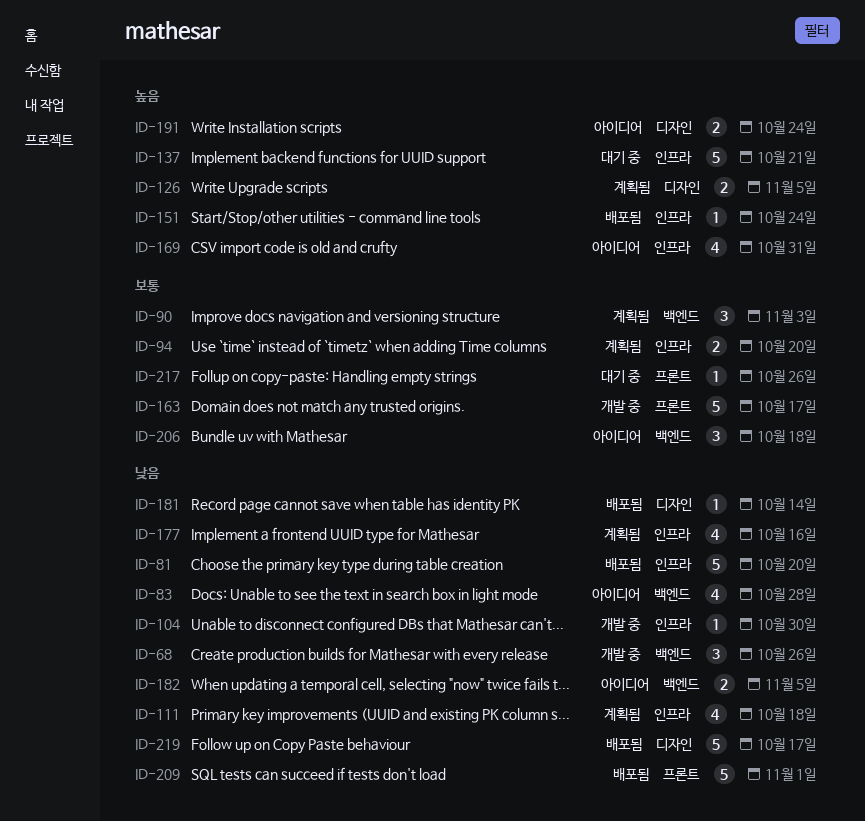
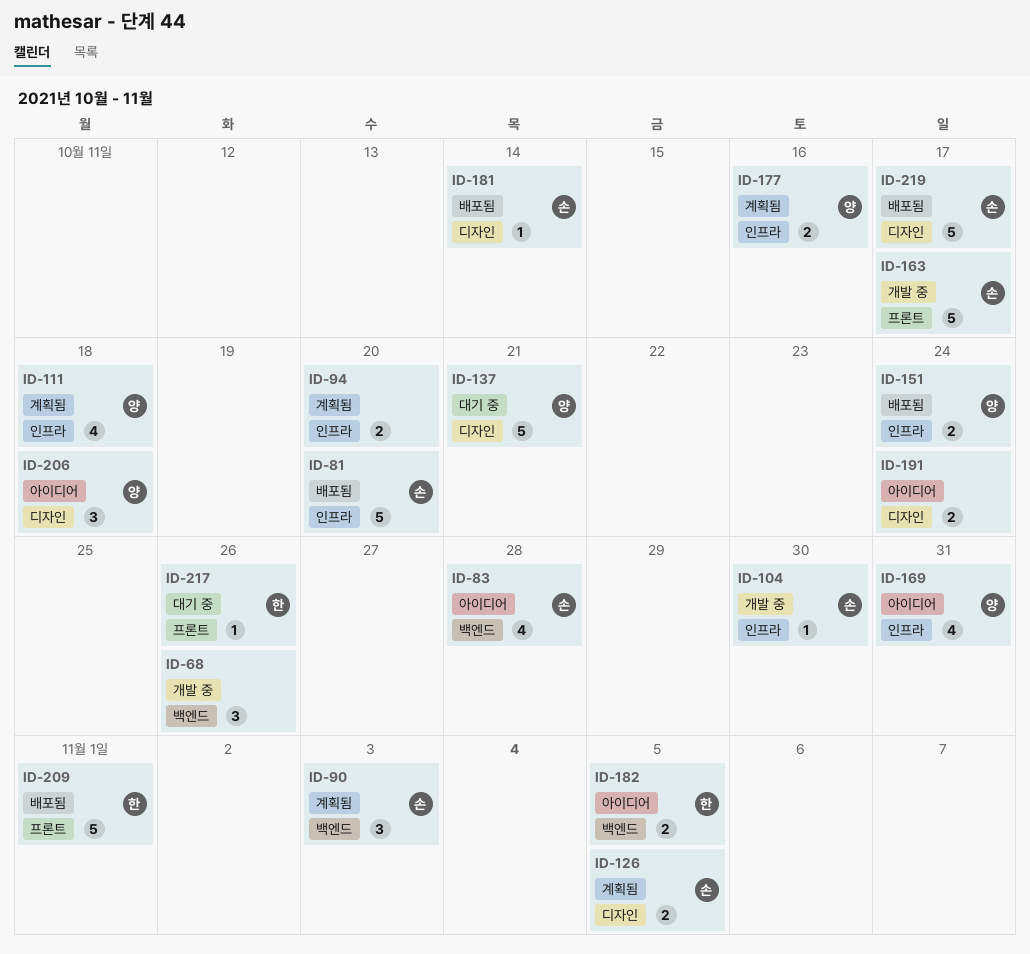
ID-137, label: 인프라 -> 디자인
ID-151, estimate: 1 -> 2
ID-177, estimate: 4 -> 2
ID-206, label: 백엔드 -> 디자인

